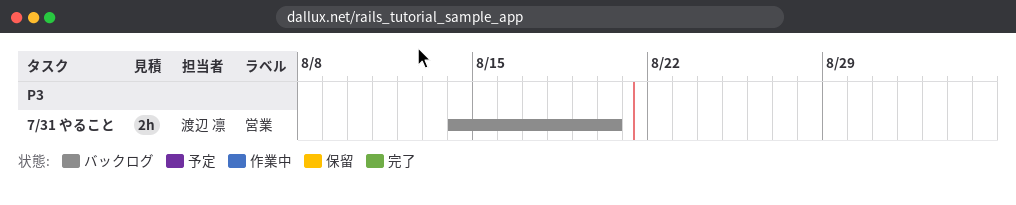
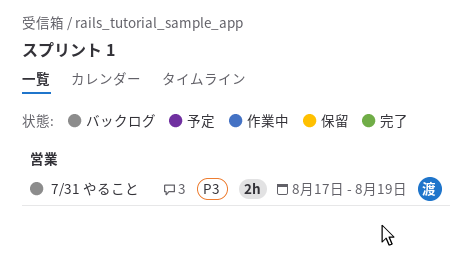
7/31 やること, start: Aug 14 -> Aug 17
7/31 やること, due: Aug 20 -> Aug 19

